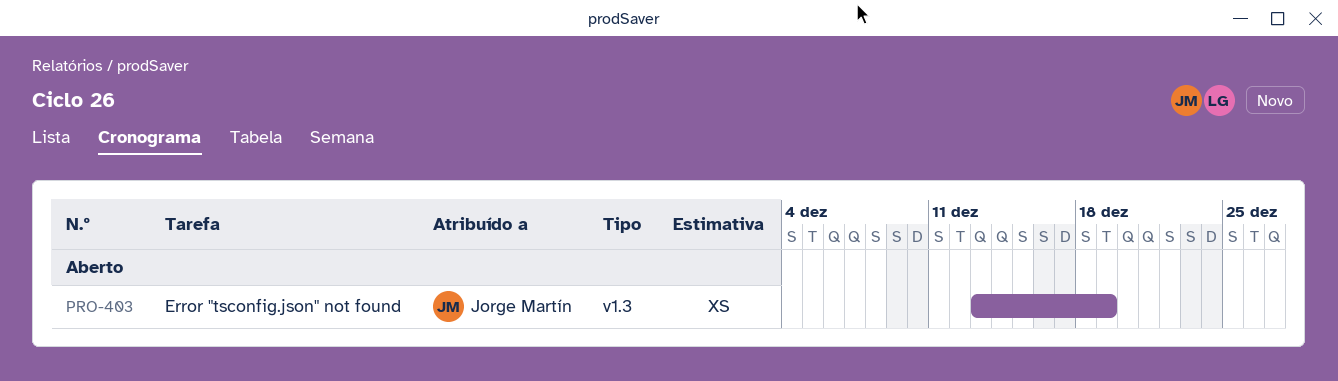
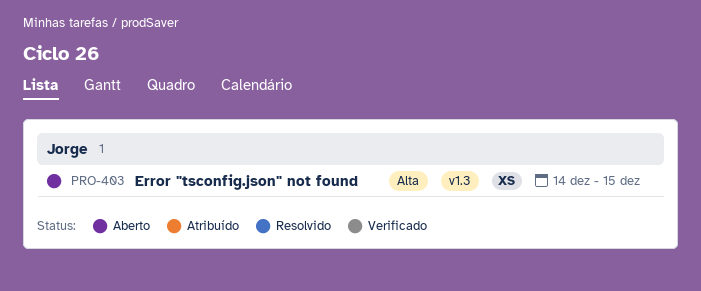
PRO-403, start: Dec 13 -> Dec 14
PRO-403, due: Dec 19 -> Dec 15

